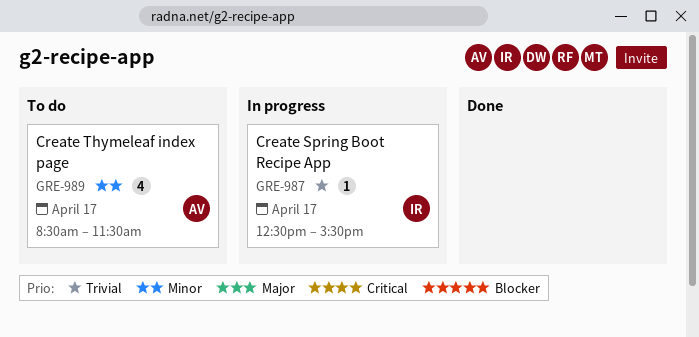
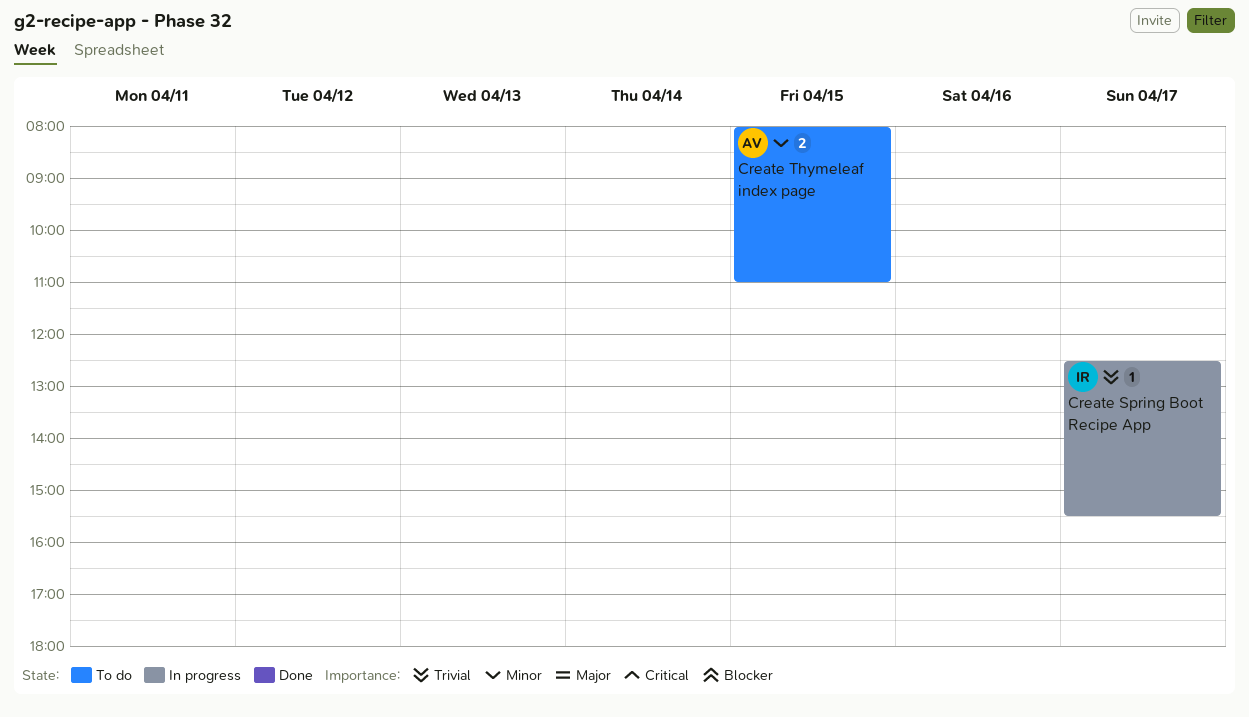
Create Thymeleaf index page, estimate: 4 -> 2
Create Thymeleaf index page, day: Apr 17 -> Apr 15
Create Thymeleaf index page, begins: 08:30 -> 08:00
Create Thymeleaf index page, ends: 11:30 -> 11:00

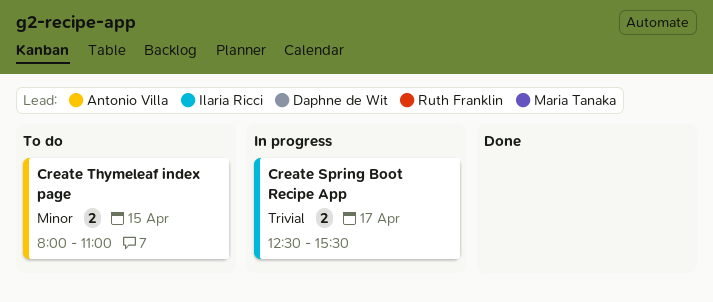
Create Spring Boot Recipe App, estimate: 1 -> 2

